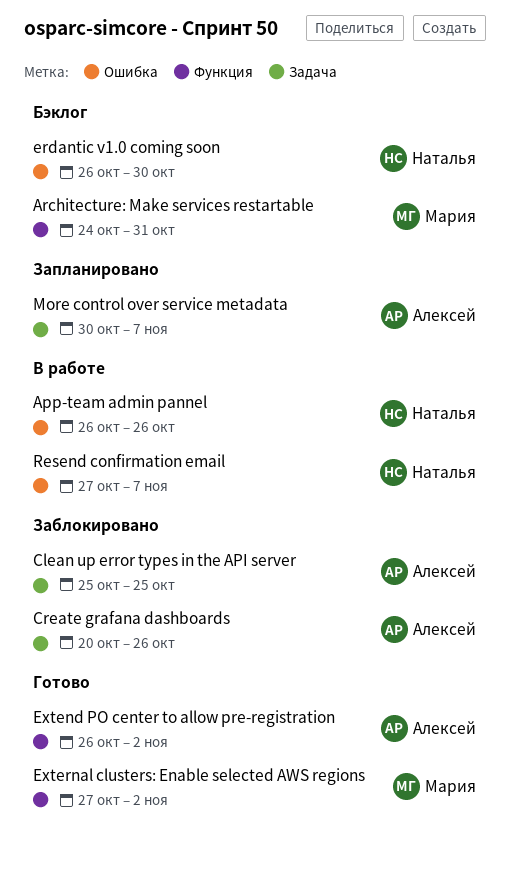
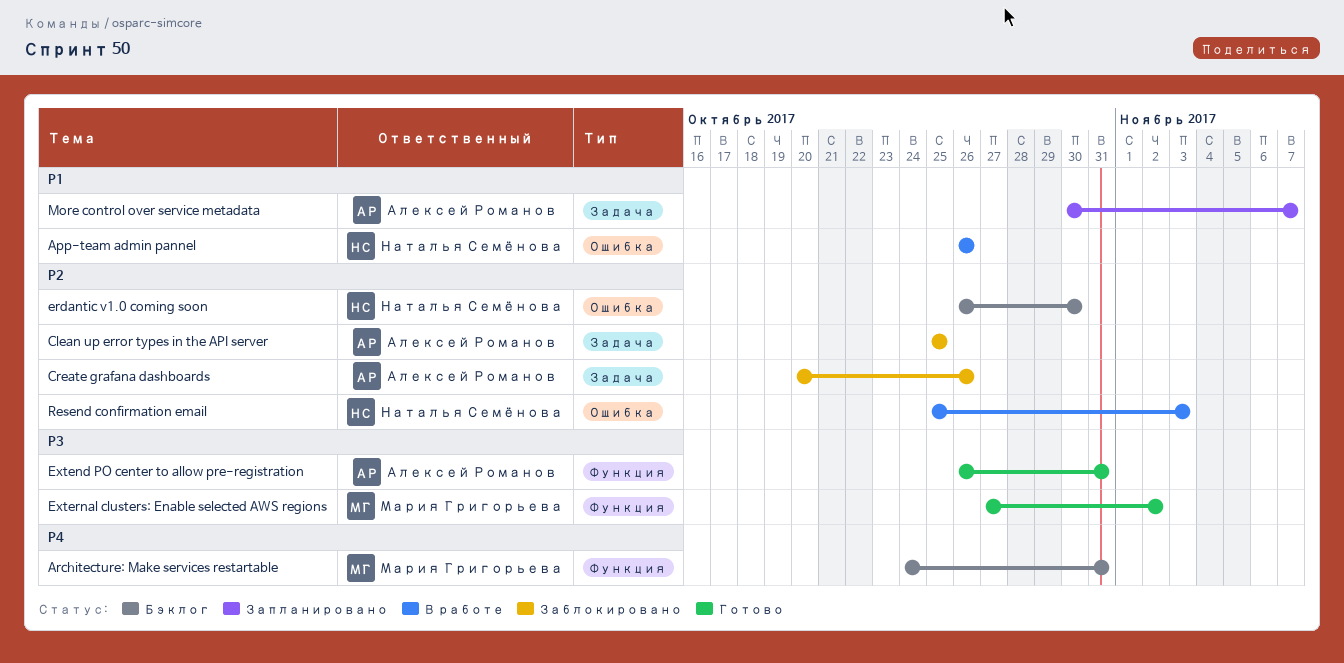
Extend PO center to allow pre-registration, due: Nov 2 -> Oct 31
Resend confirmation email, start: Oct 27 -> Oct 25
Resend confirmation email, due: Nov 7 -> Nov 3

